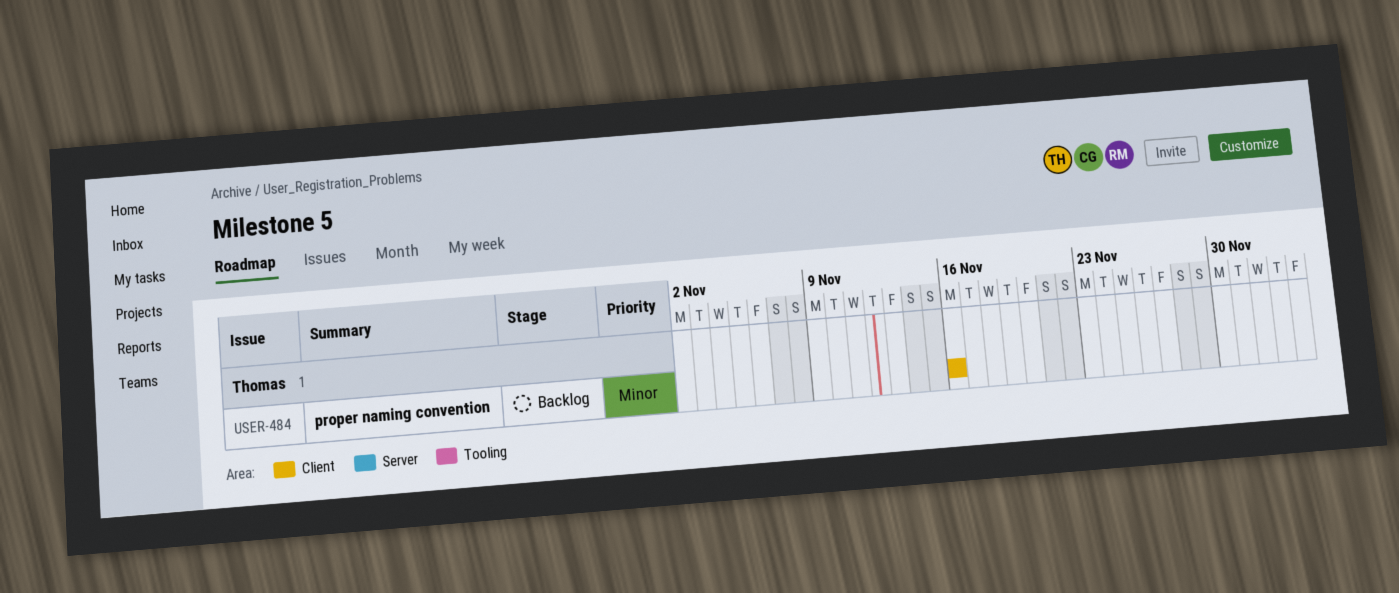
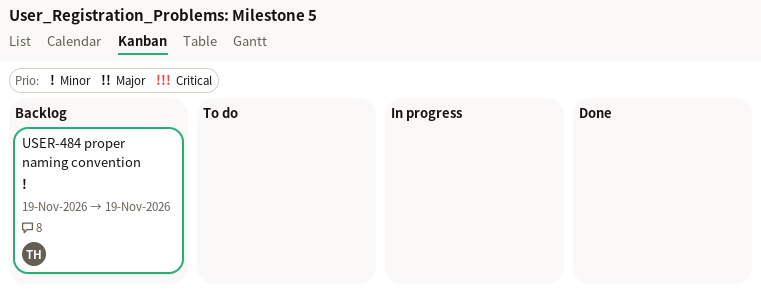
USER-484, start: Nov 16 -> Nov 19
USER-484, due: Nov 16 -> Nov 19

